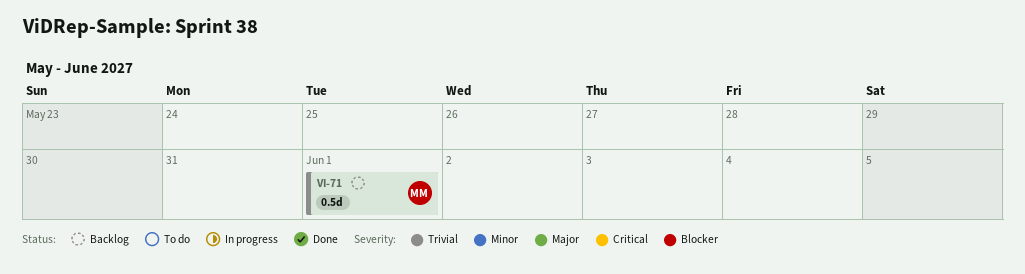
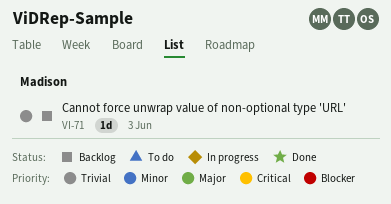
VI-71, estimate: 0.5d -> 1d
VI-71, due: Jun 1 -> Jun 3

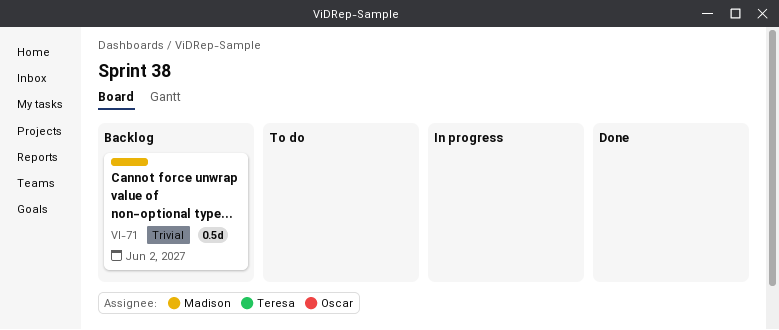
VI-71, estimate: 1d -> 0.5d
VI-71, due: Jun 3 -> Jun 2

